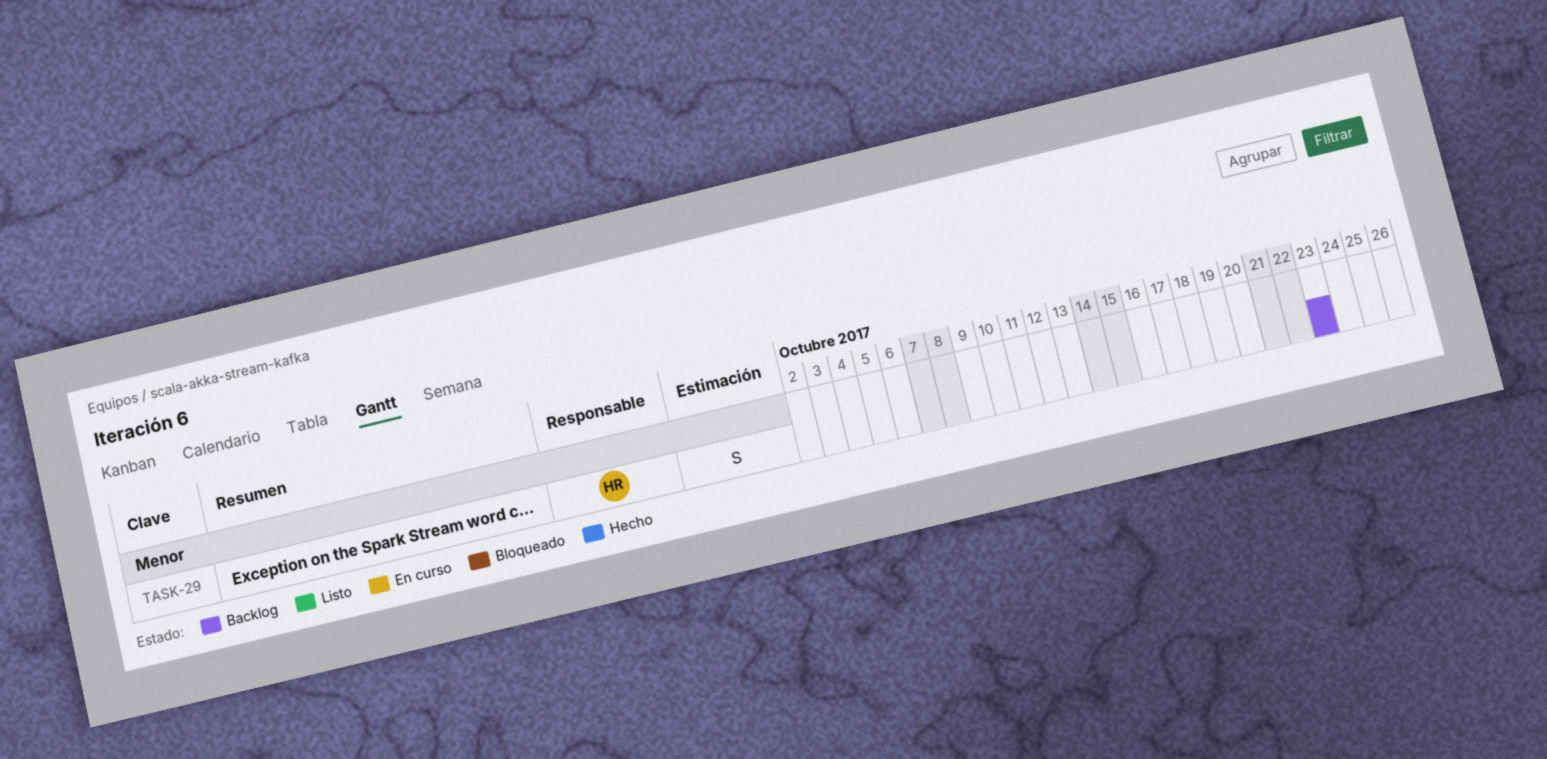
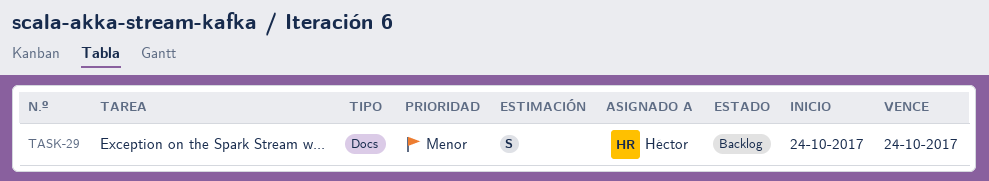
TASK-29, start: Oct 23 -> Oct 24
TASK-29, due: Oct 23 -> Oct 24

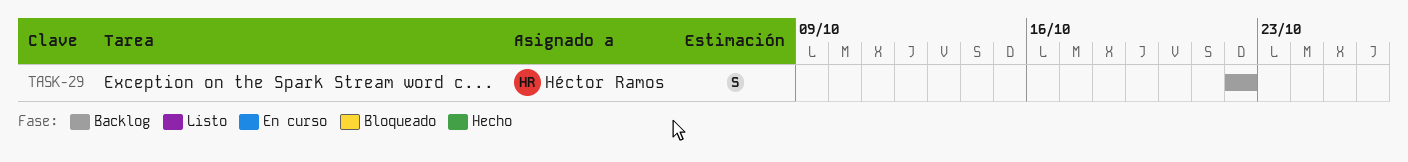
TASK-29, start: Oct 24 -> Oct 22
TASK-29, due: Oct 24 -> Oct 22

